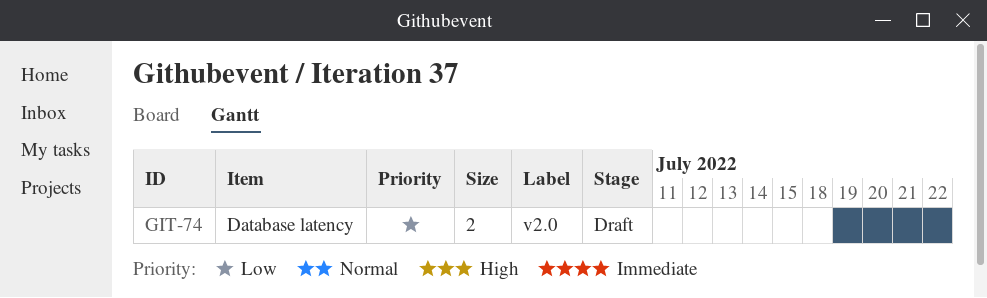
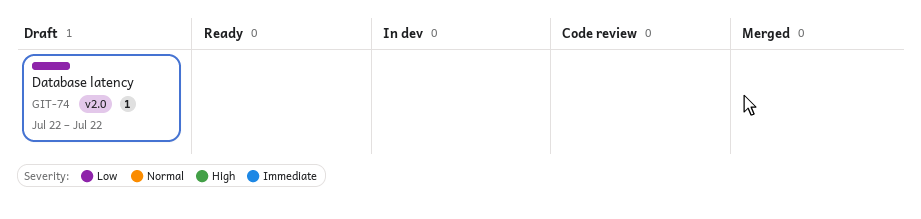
GIT-74, estimate: 2 -> 1
GIT-74, start: Jul 19 -> Jul 22

